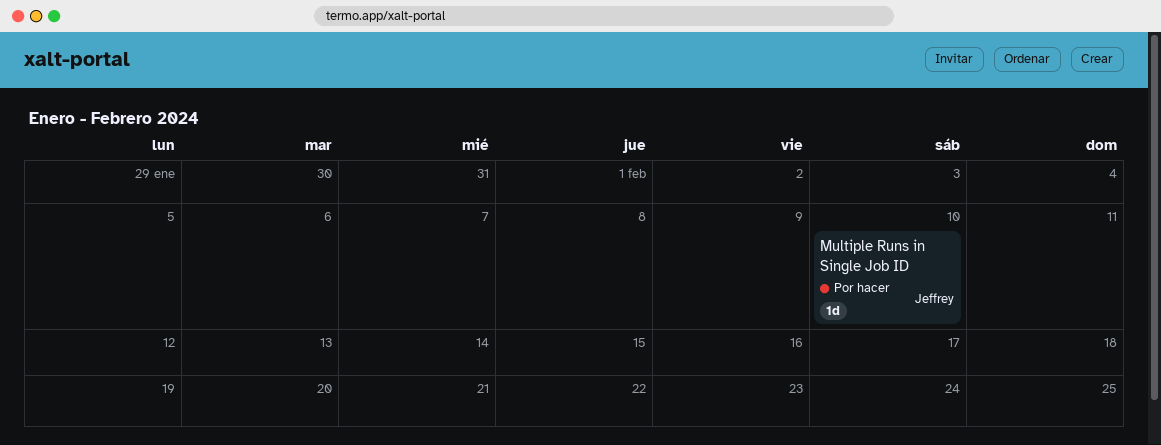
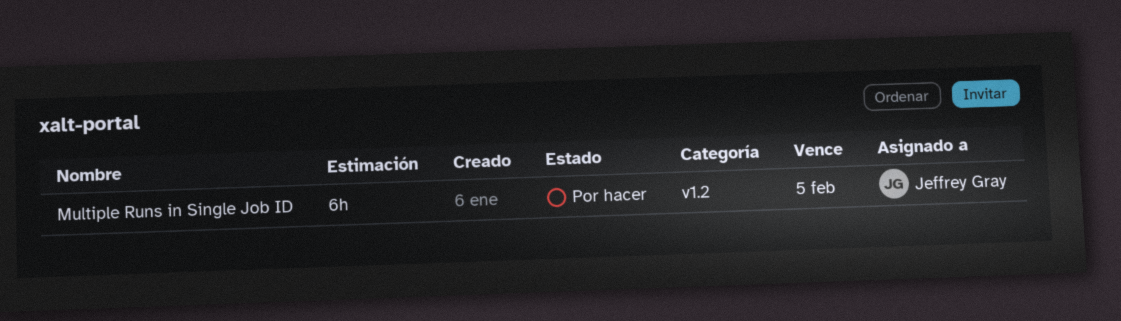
Multiple Runs in Single Job ID, estimate: 1d -> 6h
Multiple Runs in Single Job ID, due: Feb 10 -> Feb 5

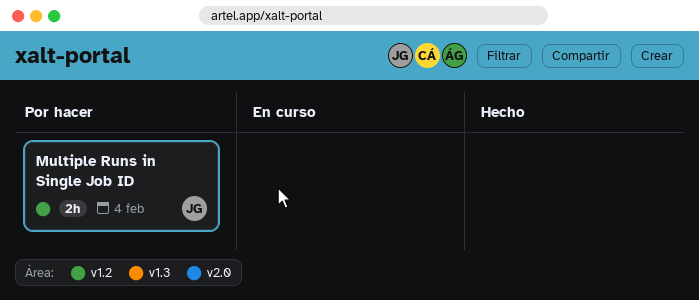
Multiple Runs in Single Job ID, estimate: 6h -> 2h
Multiple Runs in Single Job ID, due: Feb 5 -> Feb 4

